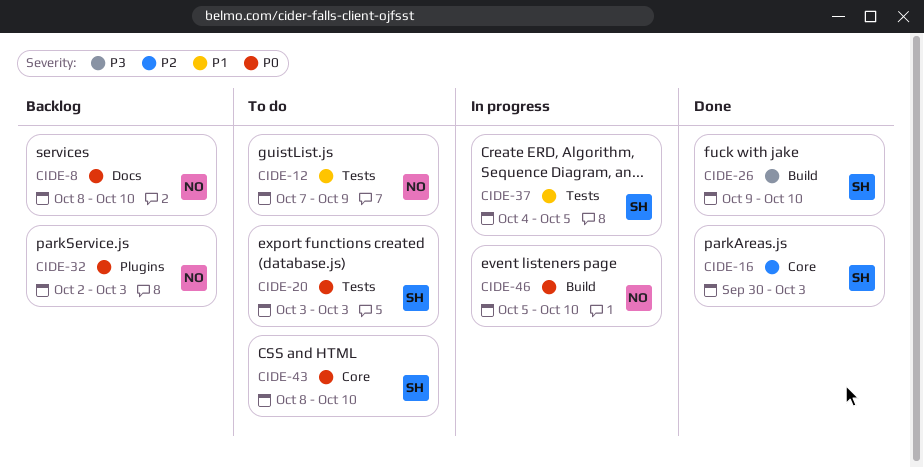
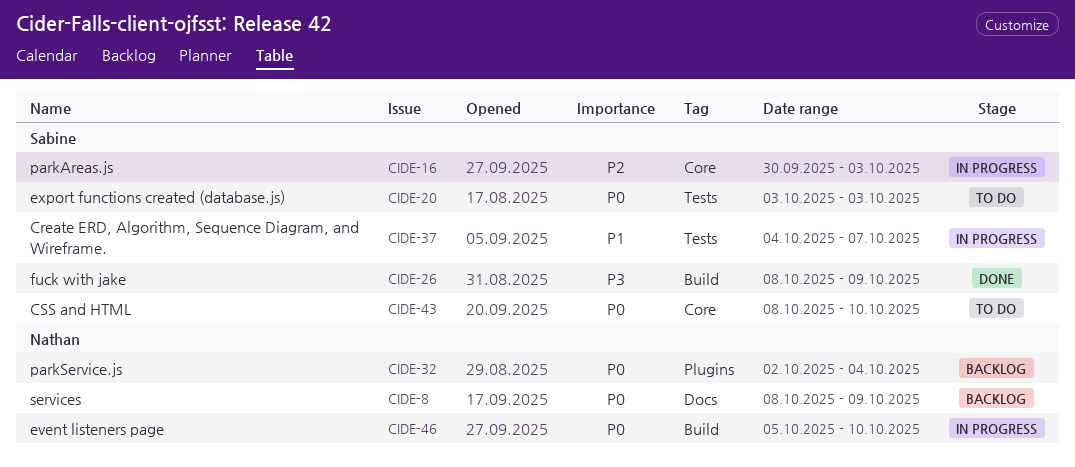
CIDE-8, due: Oct 10 -> Oct 9
CIDE-12: present -> none
CIDE-16, status: Done -> In progress
CIDE-26, start: Oct 9 -> Oct 8
CIDE-26, due: Oct 10 -> Oct 9
CIDE-32, due: Oct 3 -> Oct 4
CIDE-37, due: Oct 5 -> Oct 7

